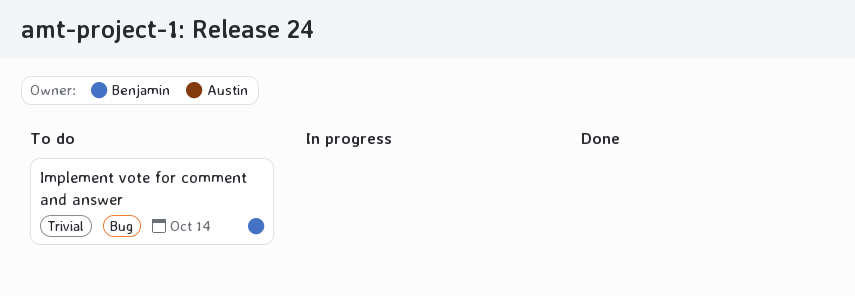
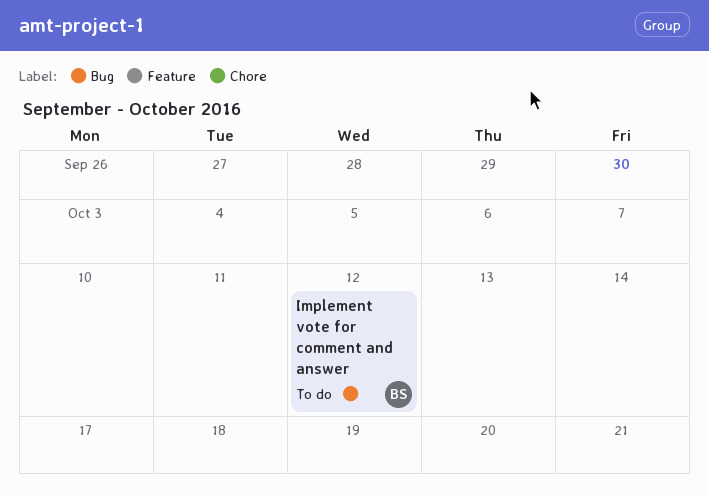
Implement vote for comment and answer, due: Oct 14 -> Oct 12

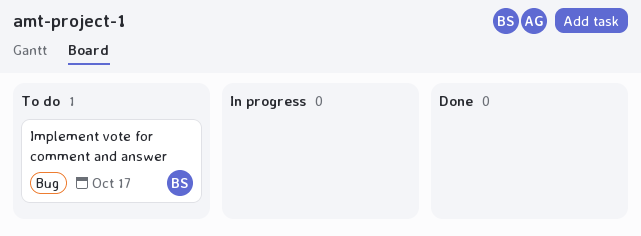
Implement vote for comment and answer, due: Oct 12 -> Oct 17

